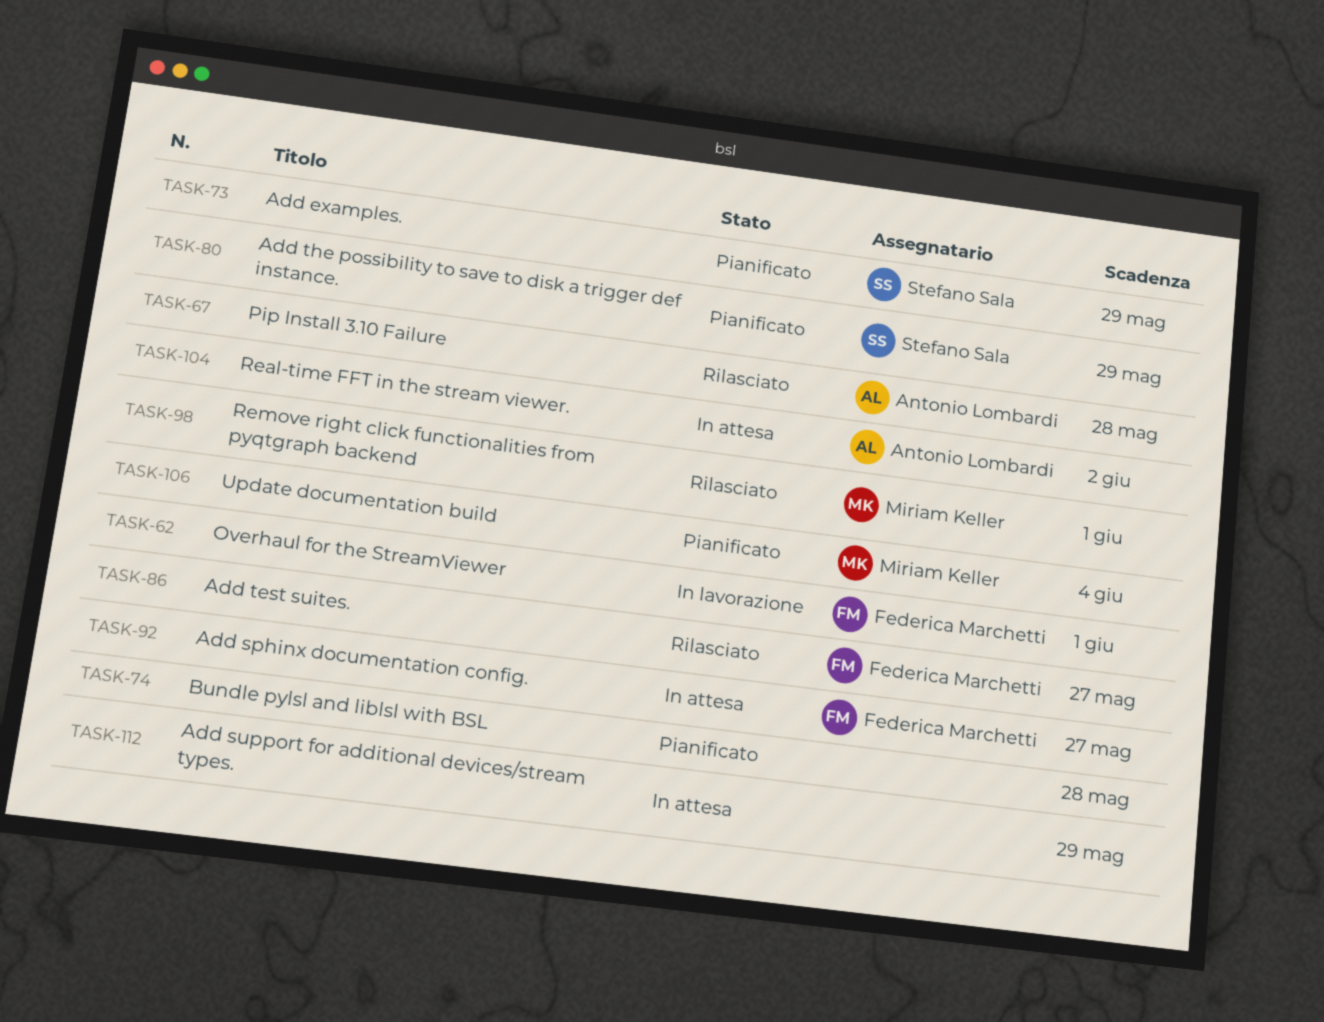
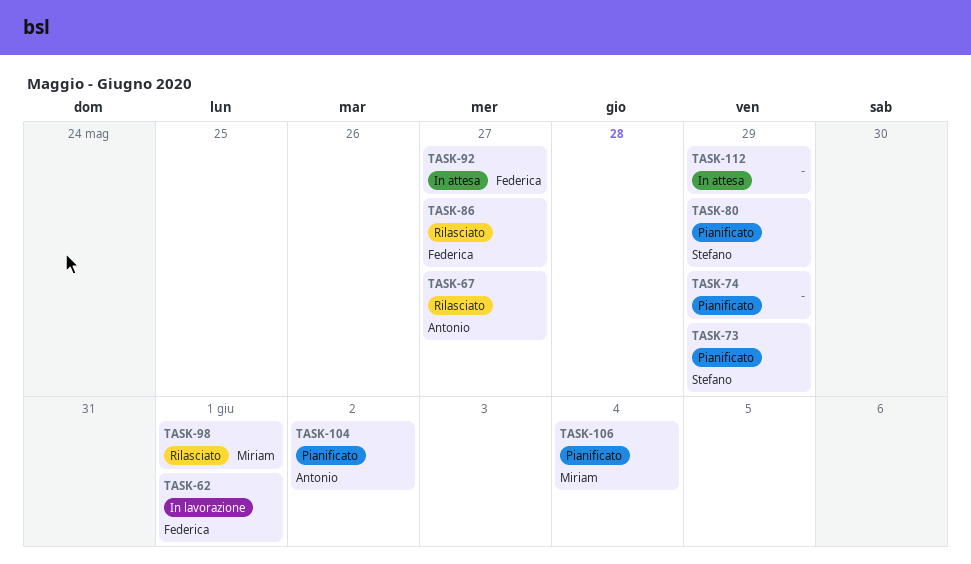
TASK-67, due: May 28 -> May 27
TASK-74, due: May 28 -> May 29
TASK-104, status: In attesa -> Pianificato

